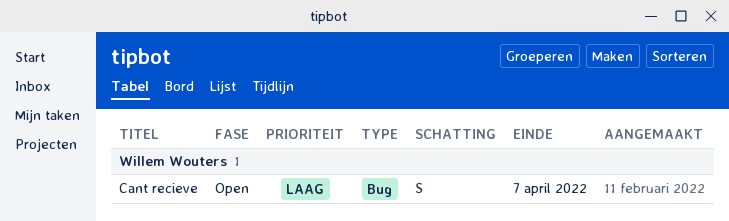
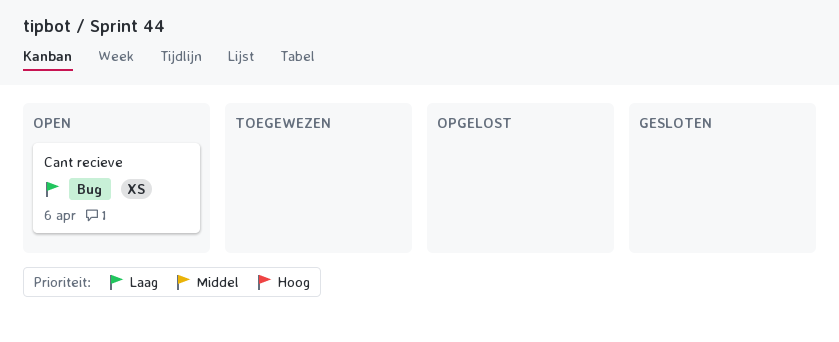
Cant recieve, estimate: S -> XS
Cant recieve, due: Apr 7 -> Apr 6

